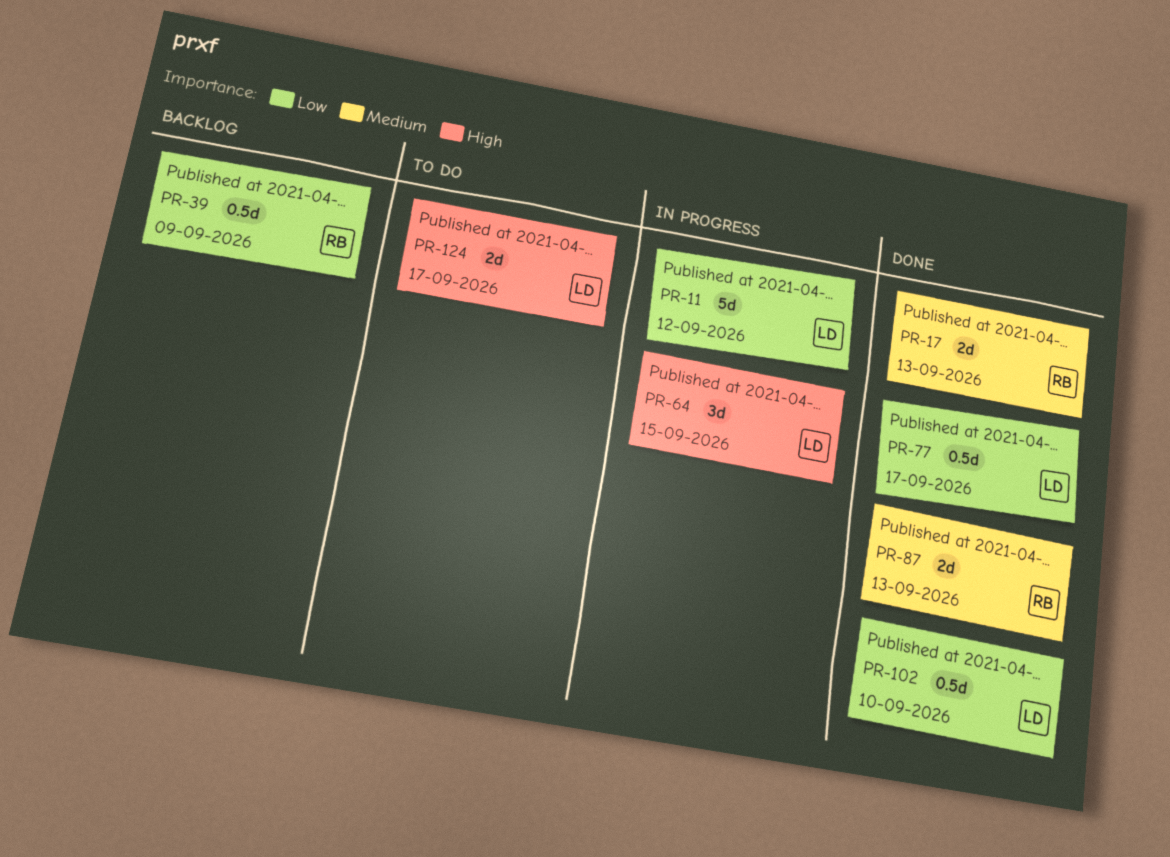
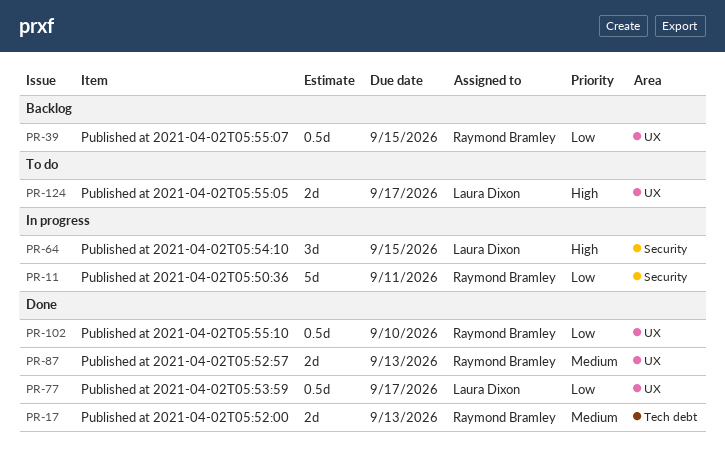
PR-11, owner: Laura Dixon -> Raymond Bramley
PR-11, due: Sep 12 -> Sep 11
PR-39, due: Sep 9 -> Sep 15
PR-102, owner: Laura Dixon -> Raymond Bramley

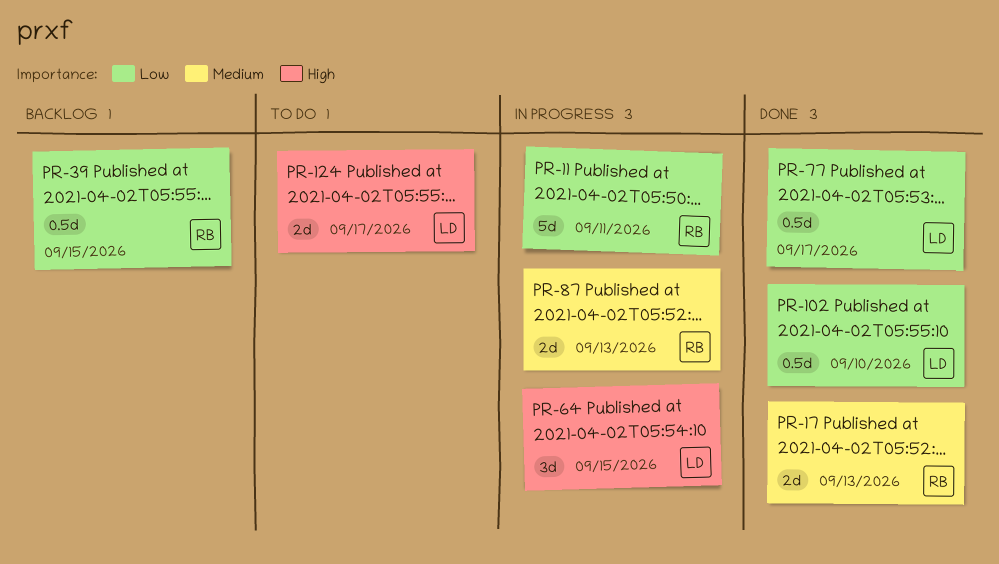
PR-87, status: Done -> In progress
PR-102, owner: Raymond Bramley -> Laura Dixon

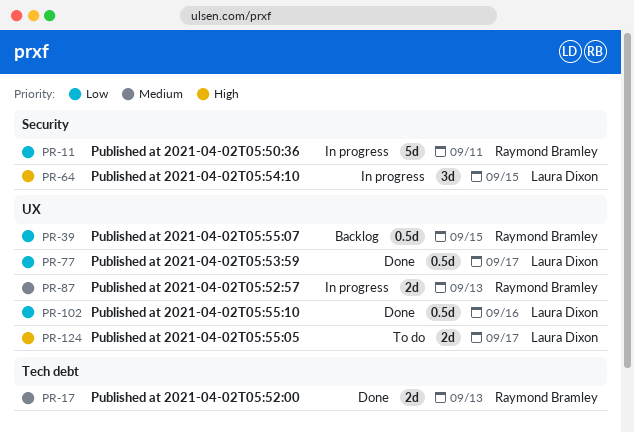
PR-102, due: Sep 10 -> Sep 16

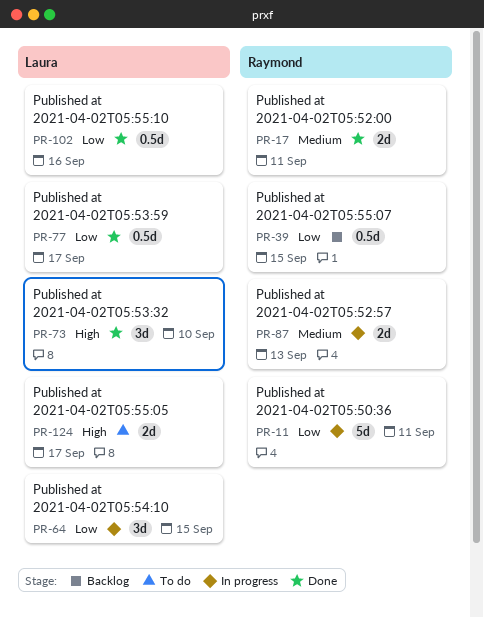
PR-17, due: Sep 13 -> Sep 11
PR-64, priority: High -> Low
PR-73: none -> present

